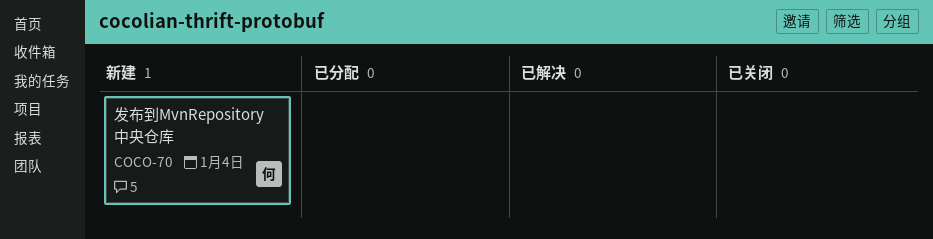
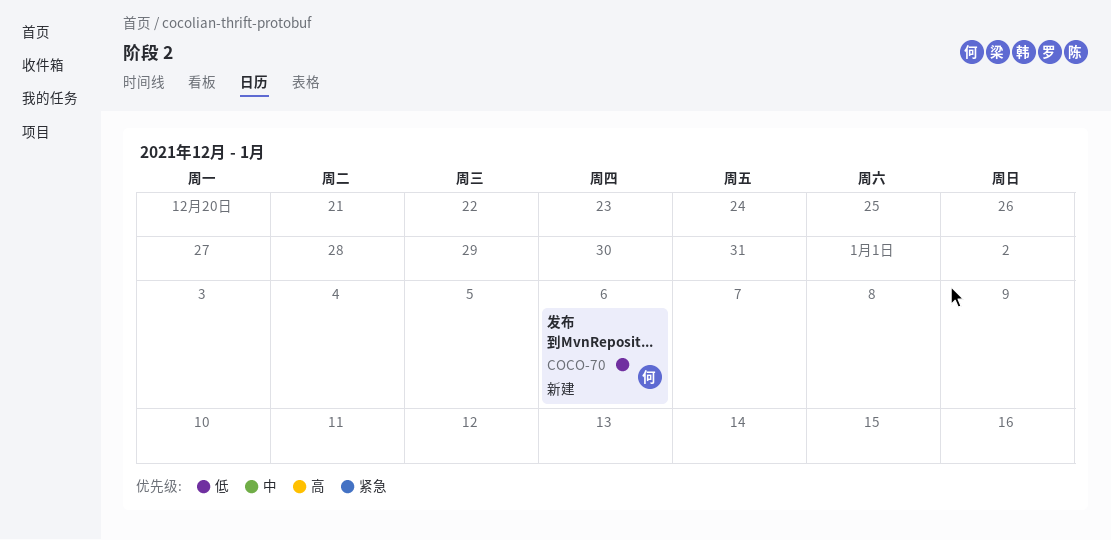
COCO-70, due: Jan 4 -> Jan 6

